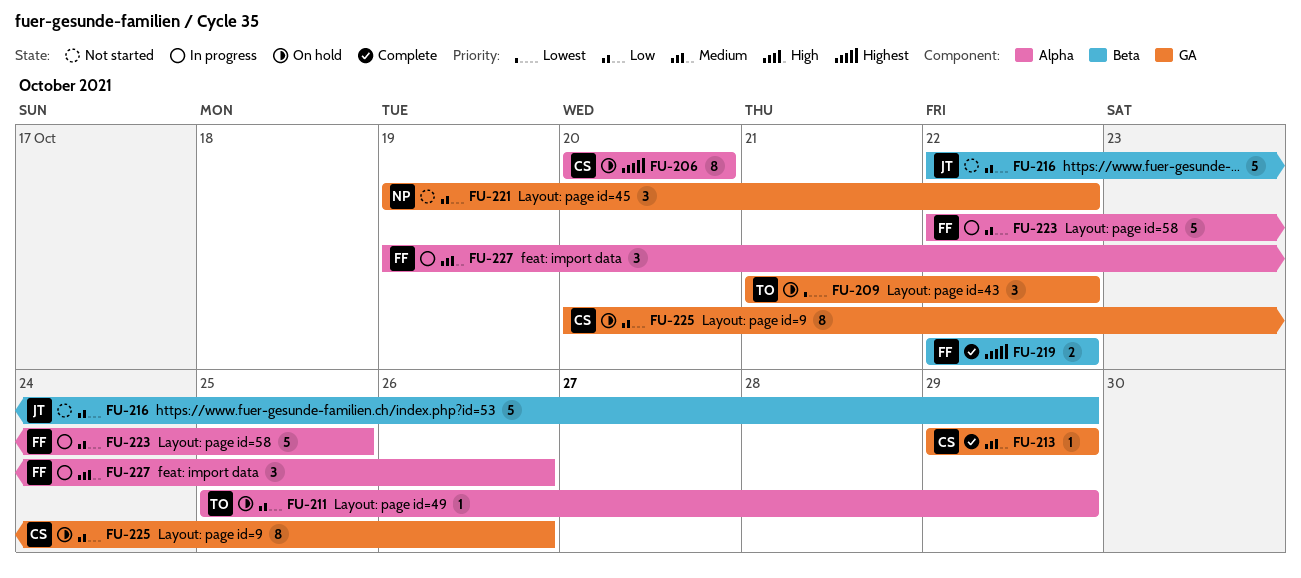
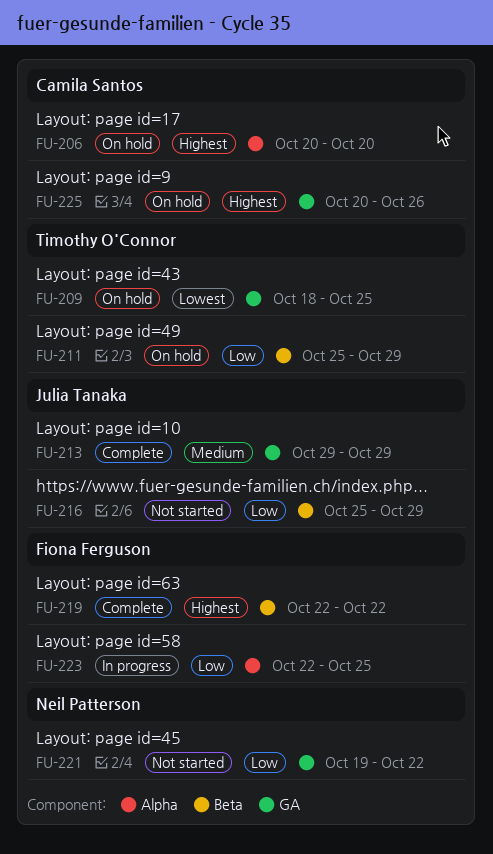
FU-209, start: Oct 21 -> Oct 18
FU-209, due: Oct 22 -> Oct 25
FU-211, label: Alpha -> Beta
FU-213, owner: Camila Santos -> Julia Tanaka
FU-216, start: Oct 22 -> Oct 25
FU-225, priority: Low -> Highest
FU-227: present -> none

